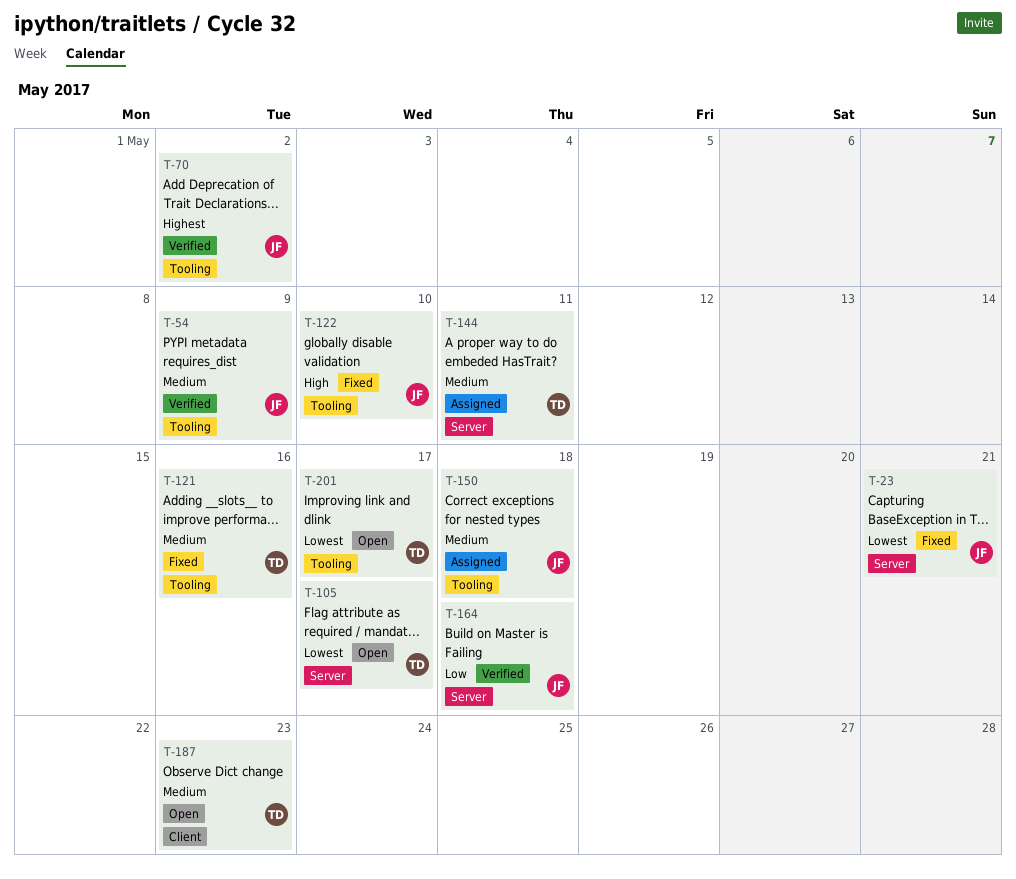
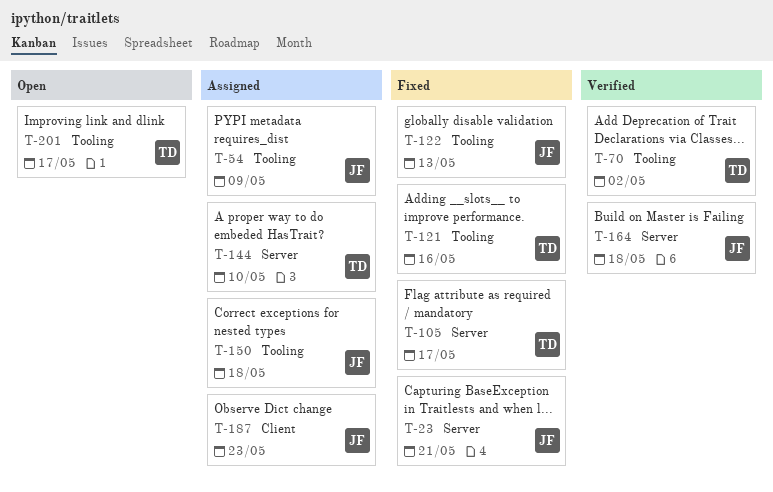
T-54, status: Verified -> Assigned
T-70, owner: JF -> TD
T-105, status: Open -> Fixed
T-122, due: May 10 -> May 13
T-144, due: May 11 -> May 10
T-187, status: Open -> Assigned
T-187, owner: TD -> JF

